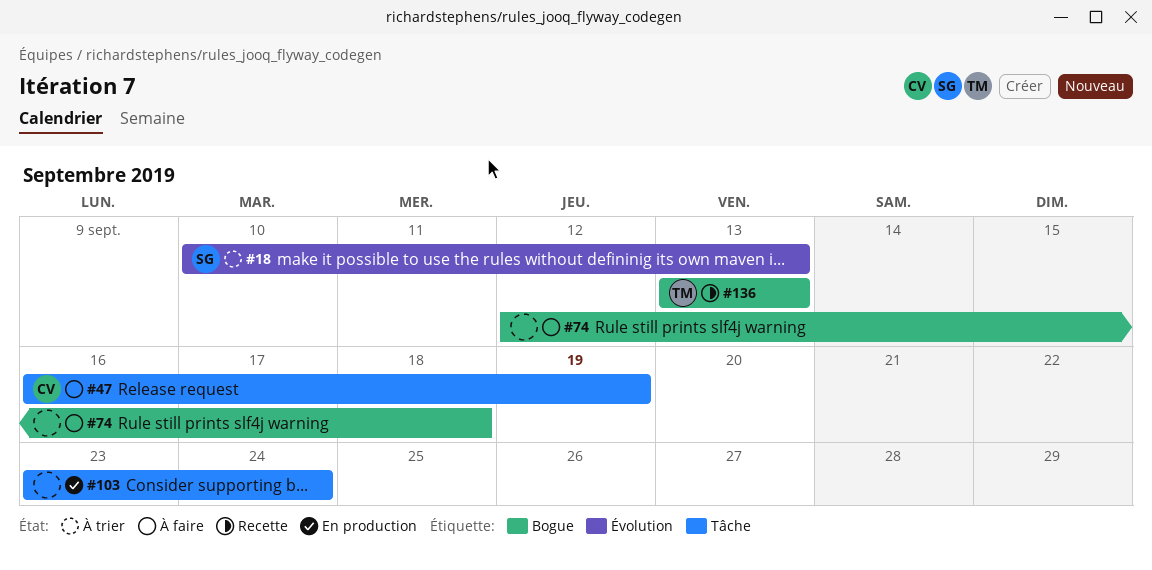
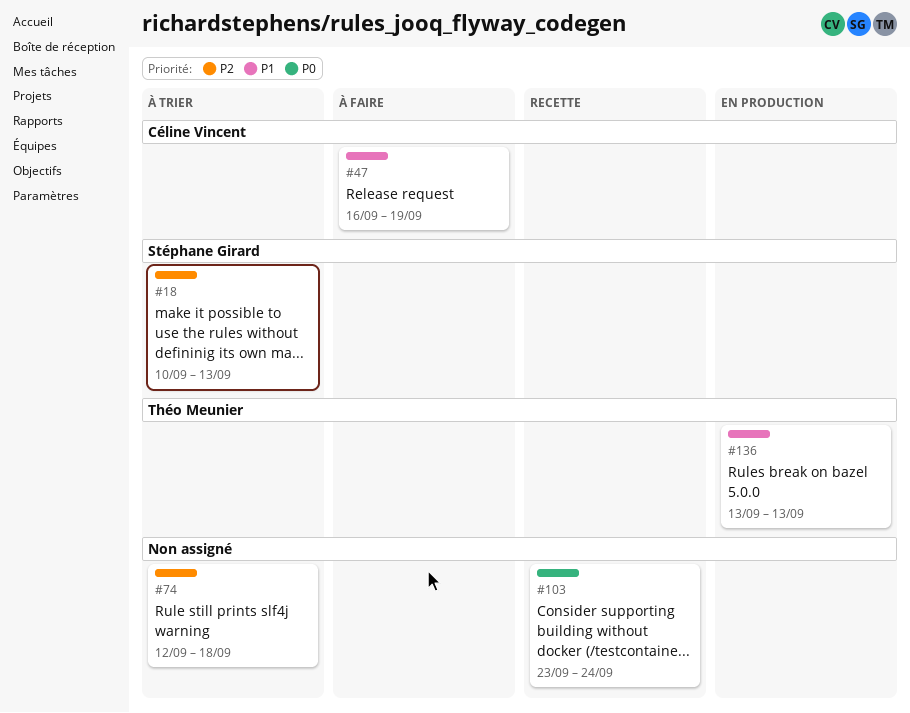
#74, status: À faire -> À trier
#103, status: En production -> Recette
#136, status: Recette -> En production

